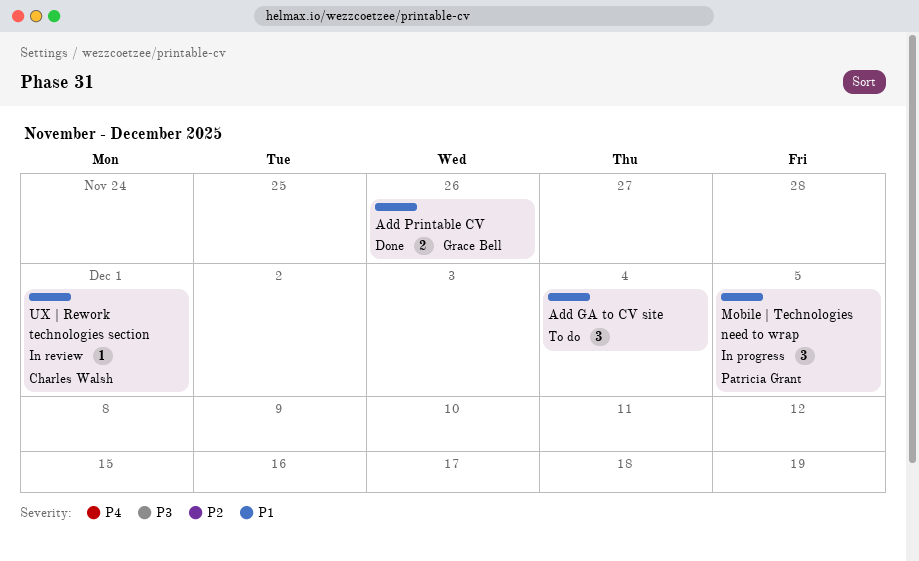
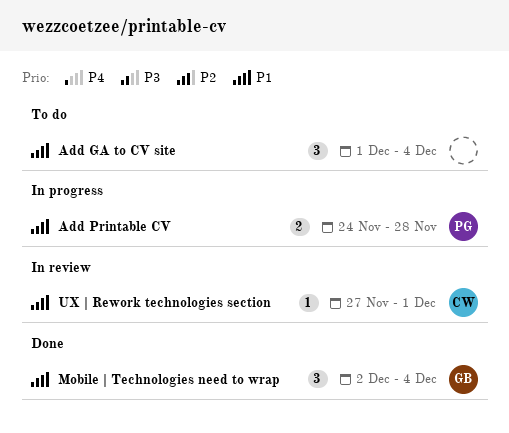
Add Printable CV, status: Done -> In progress
Add Printable CV, owner: Grace Bell -> Patricia Grant
Add Printable CV, due: Nov 26 -> Nov 28
Mobile | Technologies need to wrap, status: In progress -> Done
Mobile | Technologies need to wrap, owner: Patricia Grant -> Grace Bell
Mobile | Technologies need to wrap, due: Dec 5 -> Dec 4

